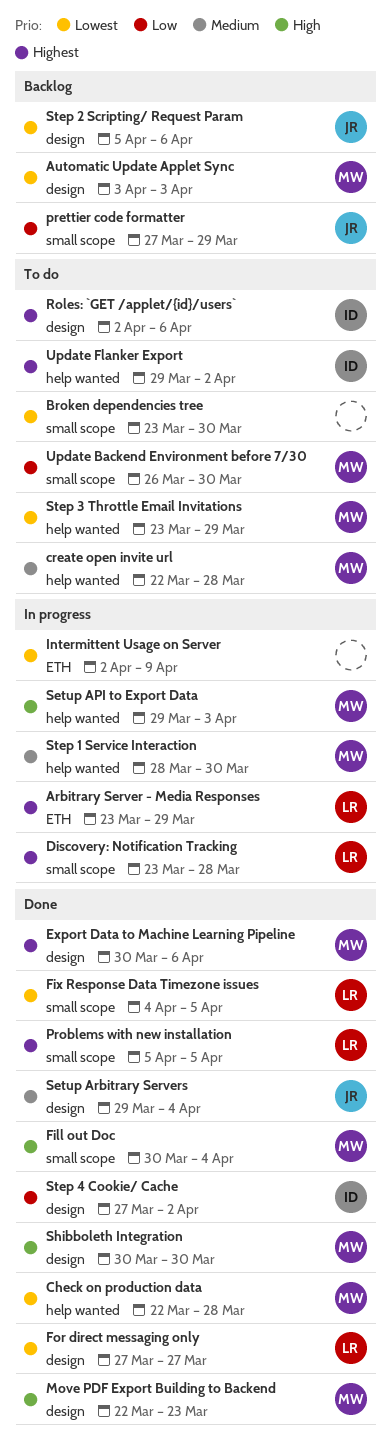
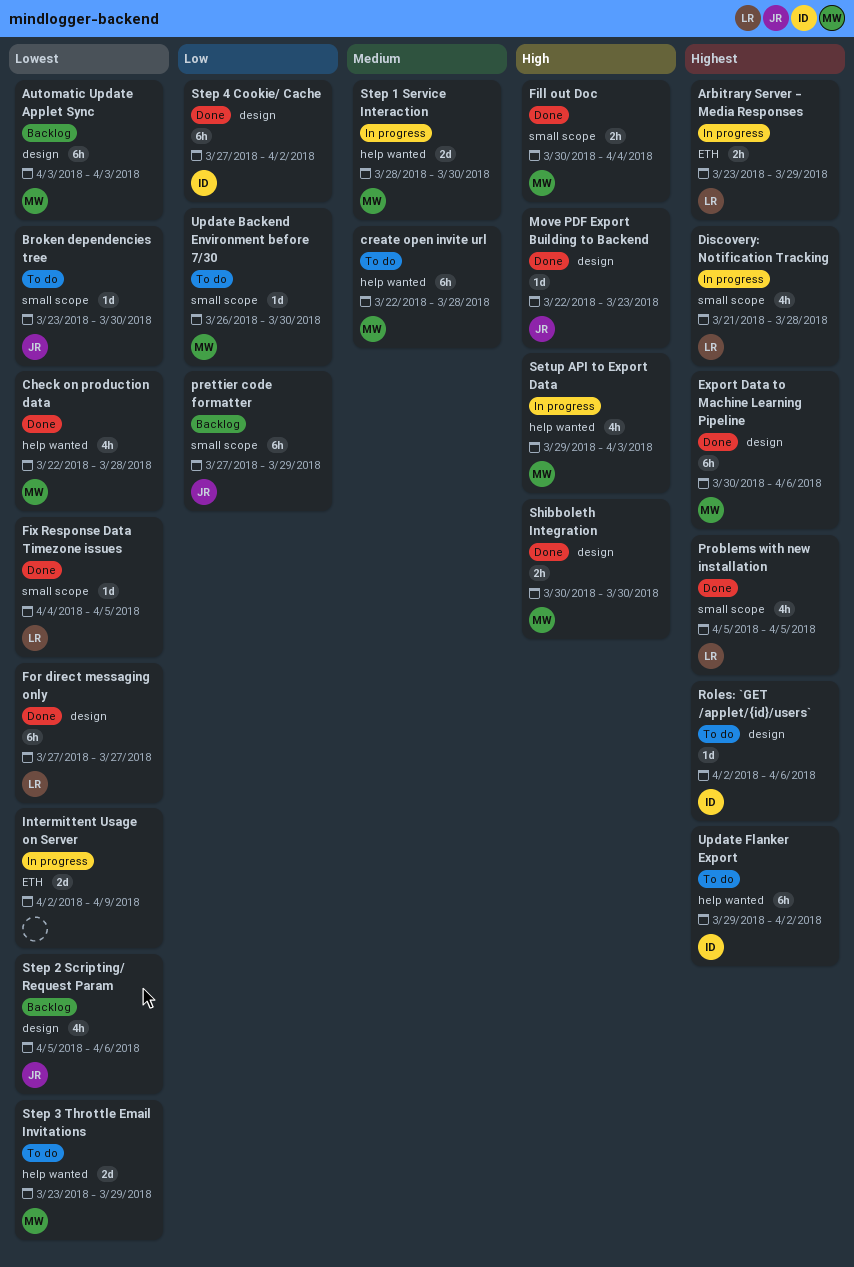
Broken dependencies tree, owner: none -> JR
Discovery: Notification Tracking, start: Mar 23 -> Mar 21
Move PDF Export Building to Backend, owner: MW -> JR
Setup Arbitrary Servers: present -> none

